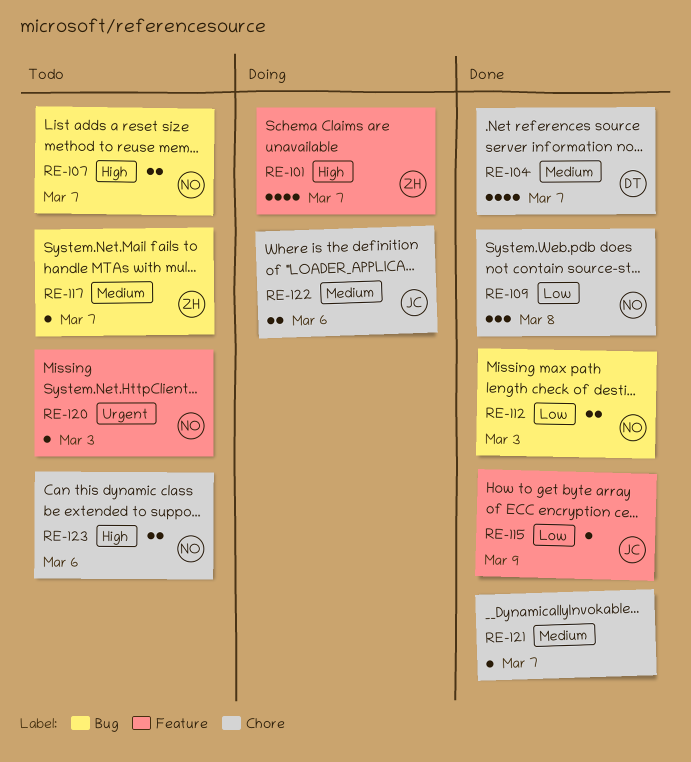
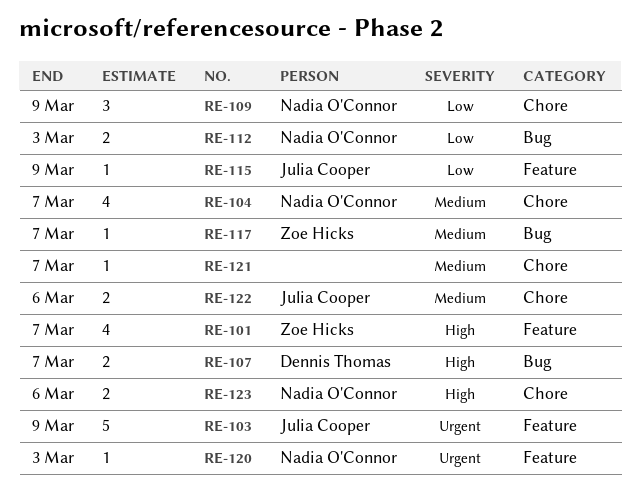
RE-103: none -> present
RE-104, owner: Dennis Thomas -> Nadia O'Connor
RE-107, owner: Nadia O'Connor -> Dennis Thomas
RE-109, due: Mar 8 -> Mar 9

